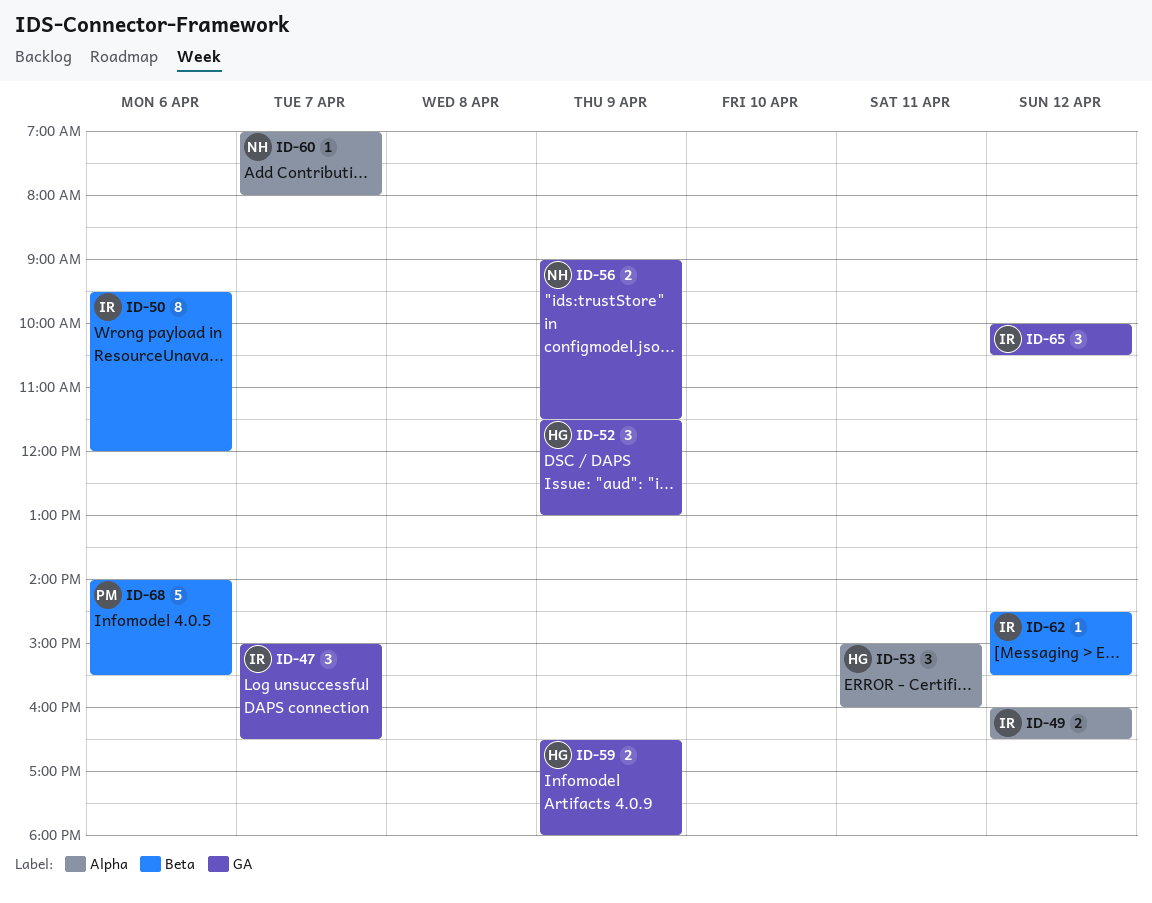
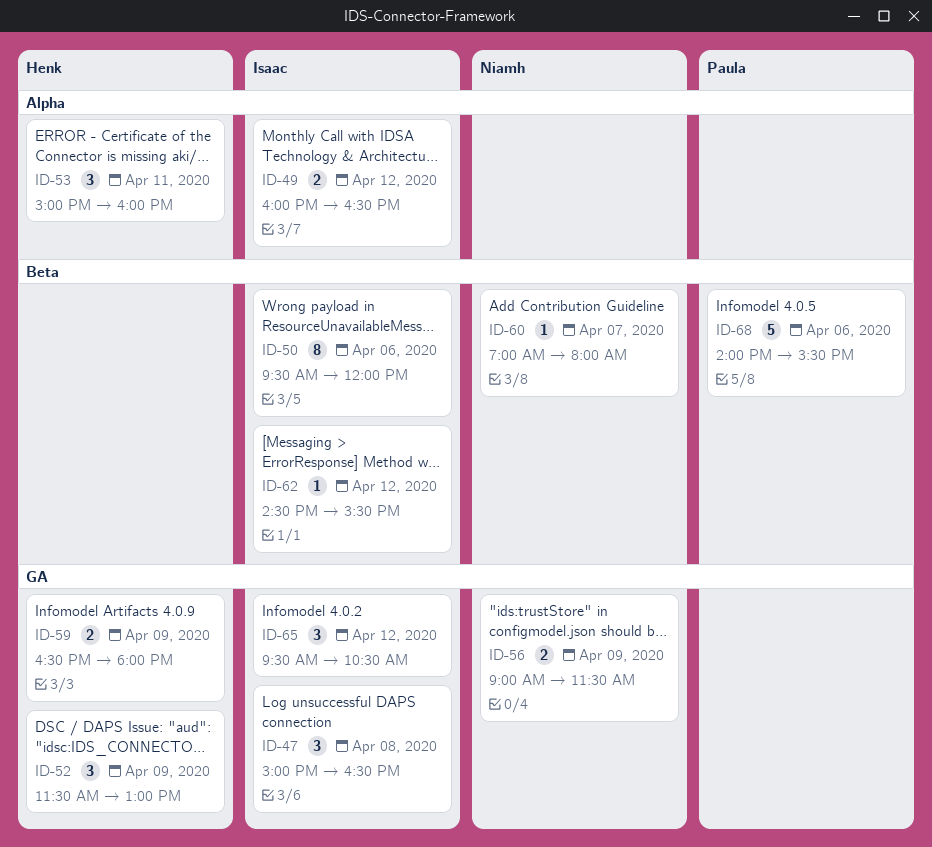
ID-47, day: Apr 7 -> Apr 8
ID-60, label: Alpha -> Beta
ID-65, begins: 10:00 -> 09:30

